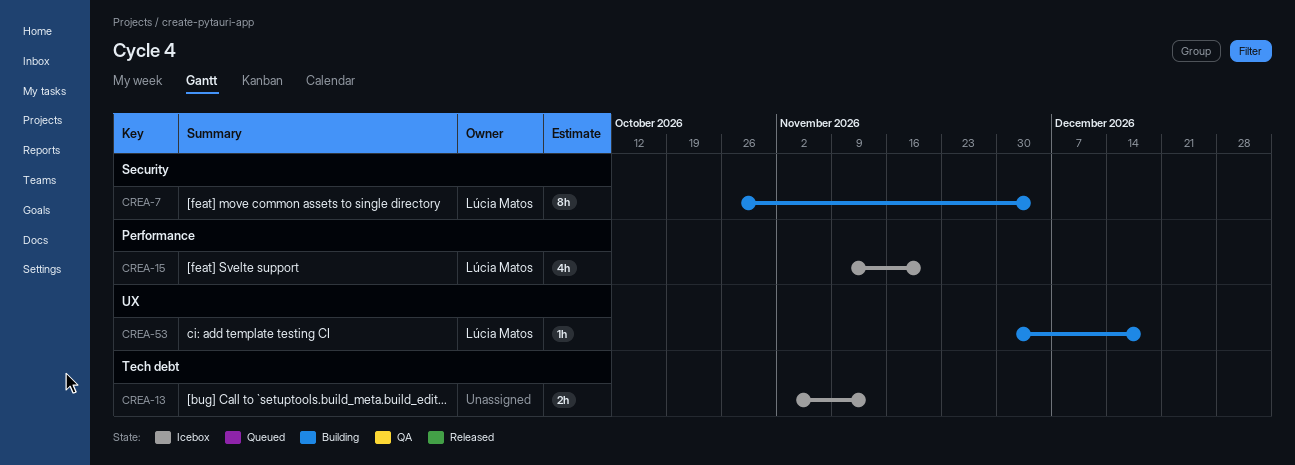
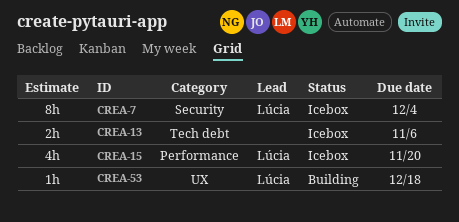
CREA-7, status: Building -> Icebox
CREA-13, due: Nov 13 -> Nov 6

